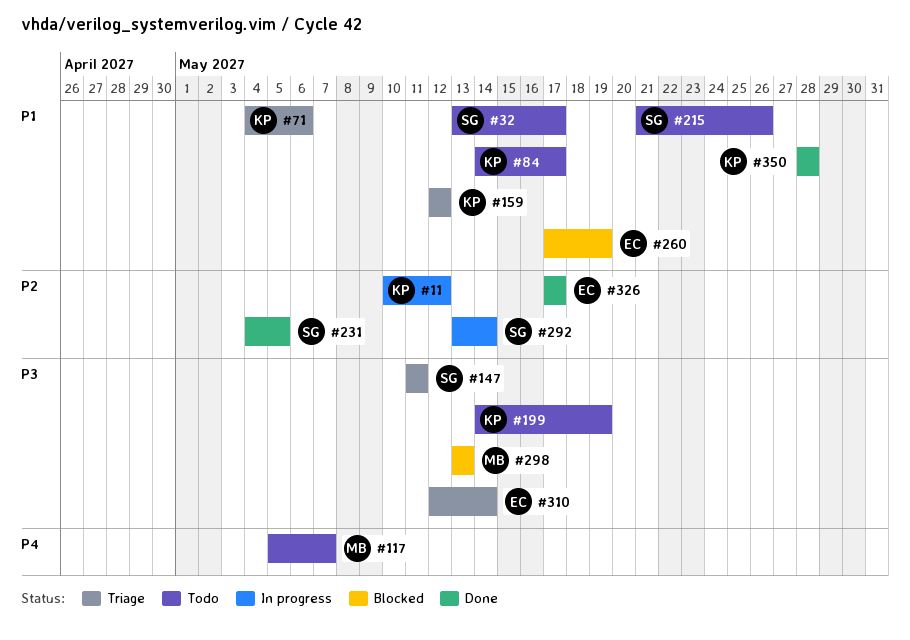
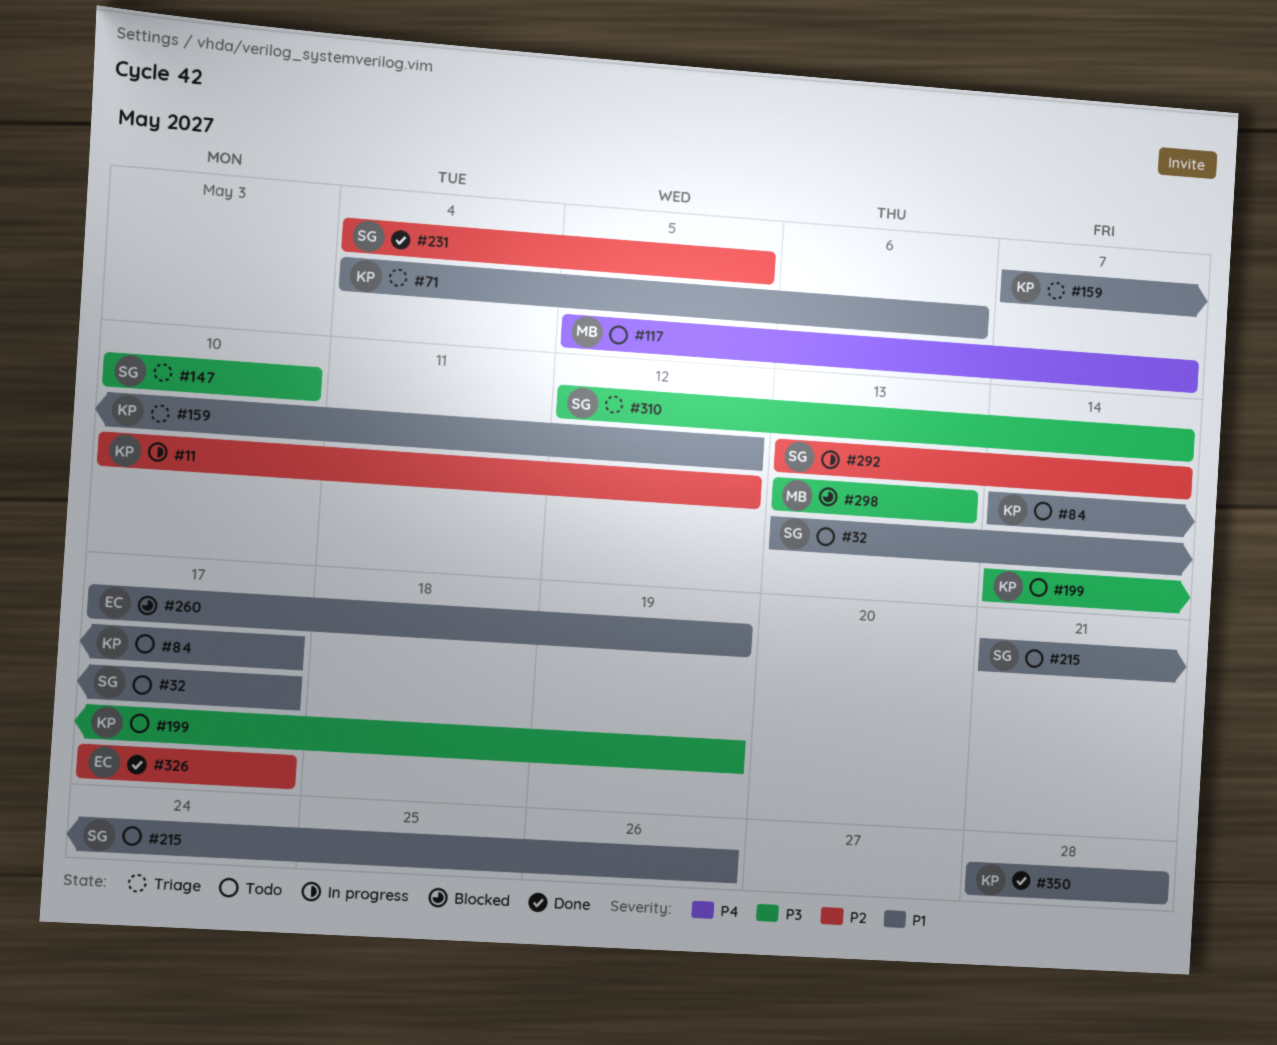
#147, start: May 11 -> May 10
#147, due: May 11 -> May 10
#159, start: May 12 -> May 7
#310, owner: EC -> SG

